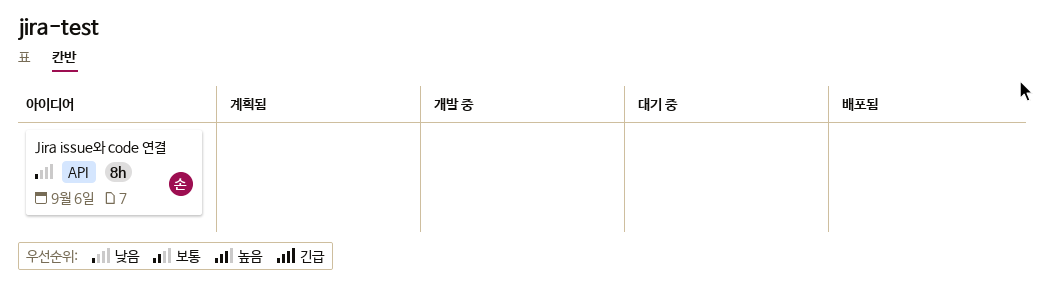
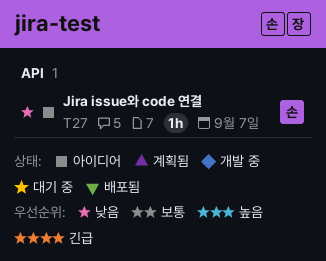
Jira issue와 code 연결, estimate: 8h -> 1h
Jira issue와 code 연결, due: Sep 6 -> Sep 7

